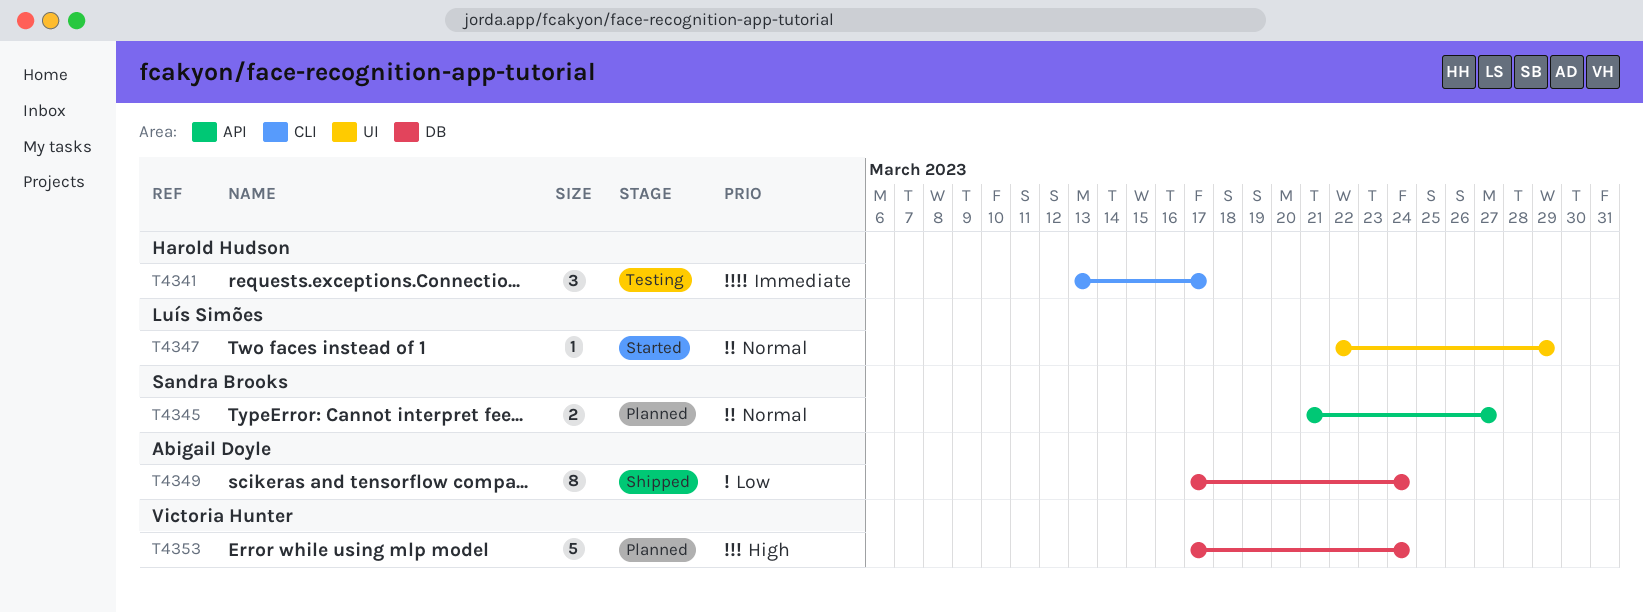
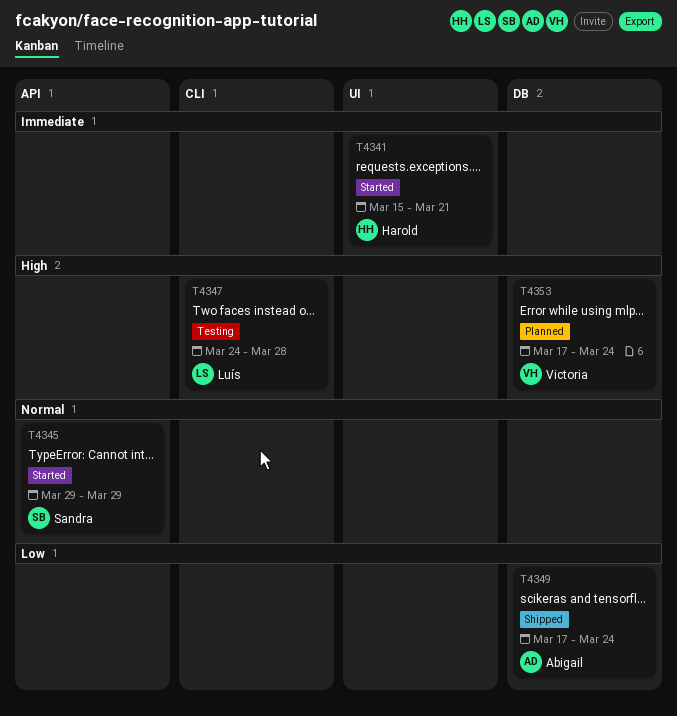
T4341, status: Testing -> Started
T4341, label: CLI -> UI
T4341, start: Mar 13 -> Mar 15
T4341, due: Mar 17 -> Mar 21
T4345, status: Planned -> Started
T4345, start: Mar 21 -> Mar 29
T4345, due: Mar 27 -> Mar 29
T4347, status: Started -> Testing
T4347, priority: Normal -> High
T4347, label: UI -> CLI
T4347, start: Mar 22 -> Mar 24
T4347, due: Mar 29 -> Mar 28

